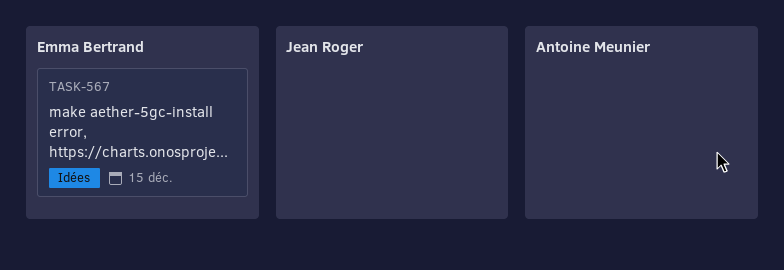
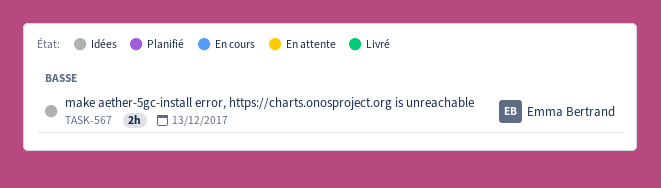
TASK-567, due: Dec 15 -> Dec 13

